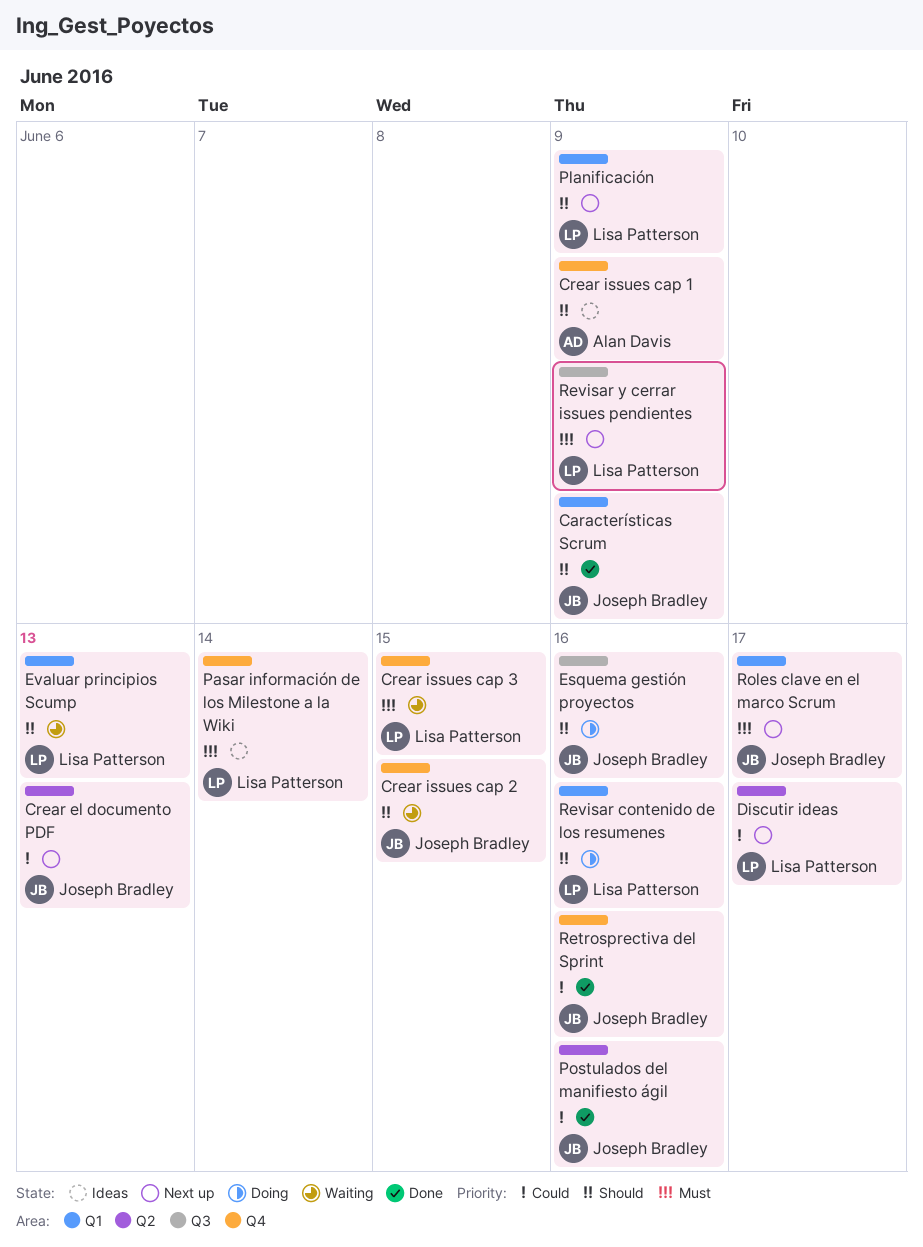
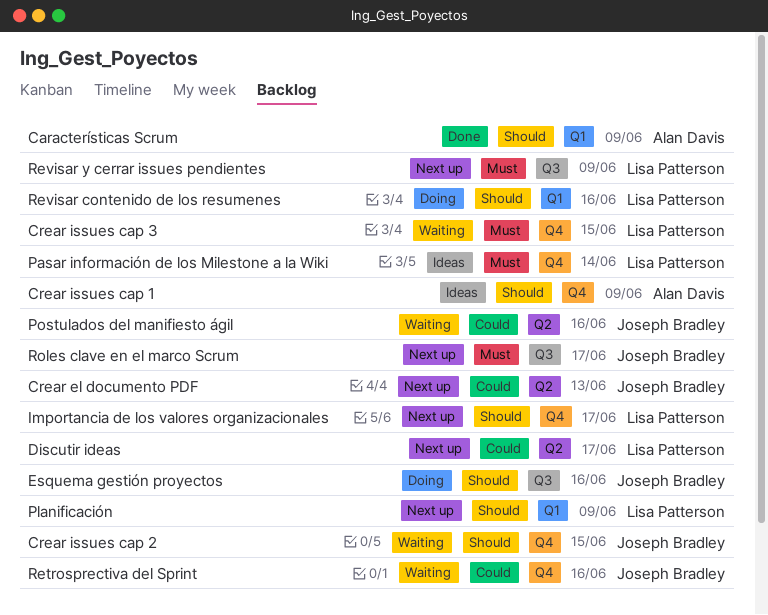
Características Scrum, owner: Joseph Bradley -> Alan Davis
Evaluar principios Scump: present -> none
Importancia de los valores organizacionales: none -> present
Postulados del manifiesto ágil, status: Done -> Waiting
Retrosprectiva del Sprint, status: Done -> Waiting
Roles clave en el marco Scrum, label: Q1 -> Q3

